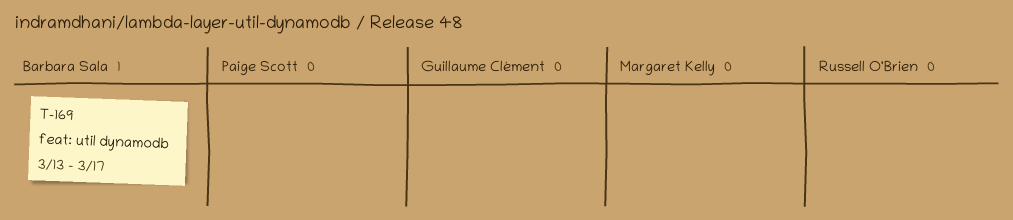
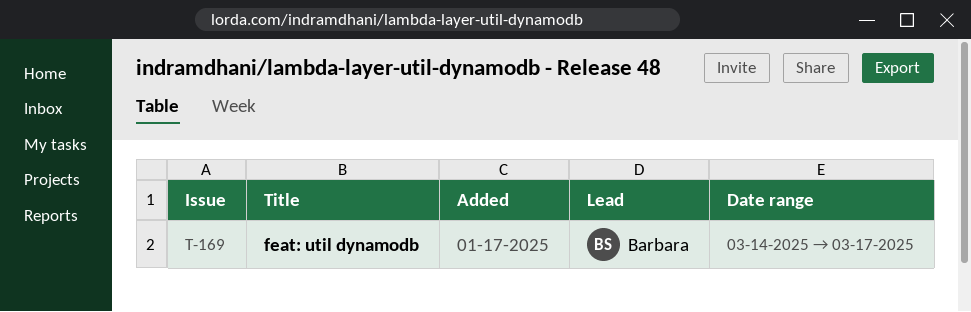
T-169, start: Mar 13 -> Mar 14

